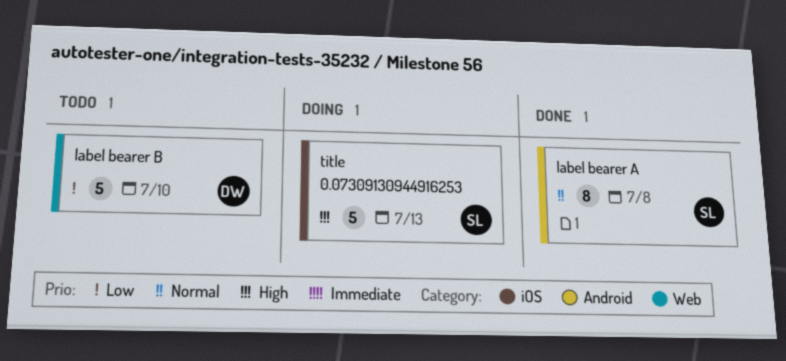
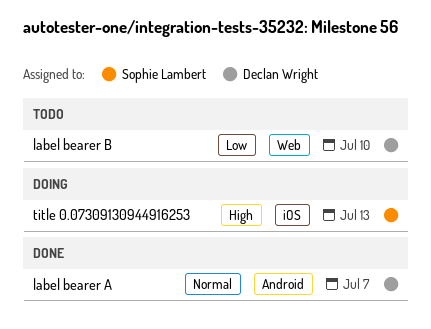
label bearer A, owner: Sophie Lambert -> Declan Wright
label bearer A, due: Jul 8 -> Jul 7

